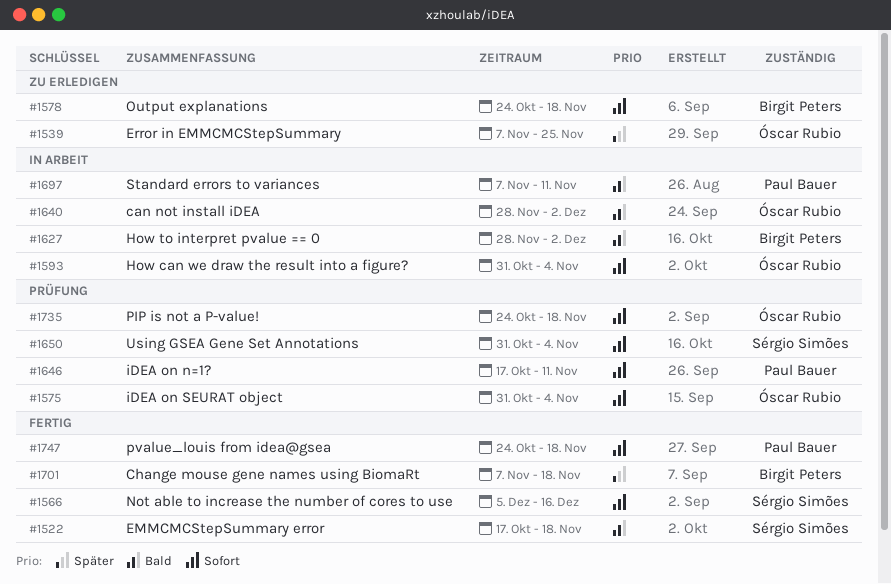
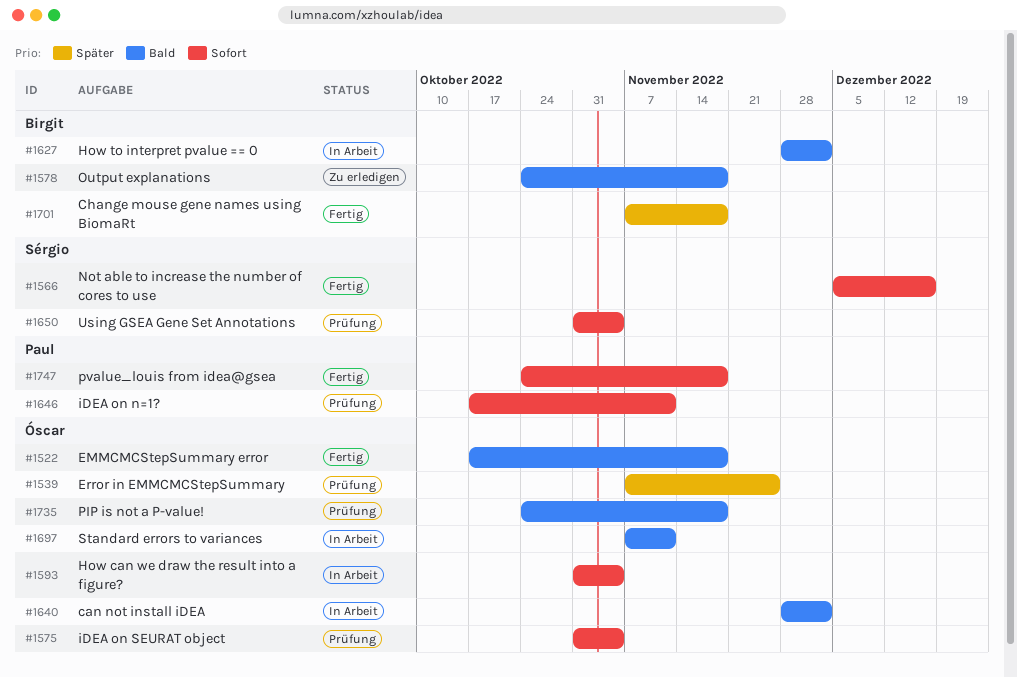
#1522, owner: Sérgio Simões -> Óscar Rubio
#1539, status: Zu erledigen -> Prüfung
#1578, priority: Sofort -> Bald
#1697, owner: Paul Bauer -> Óscar Rubio
#1735, priority: Sofort -> Bald

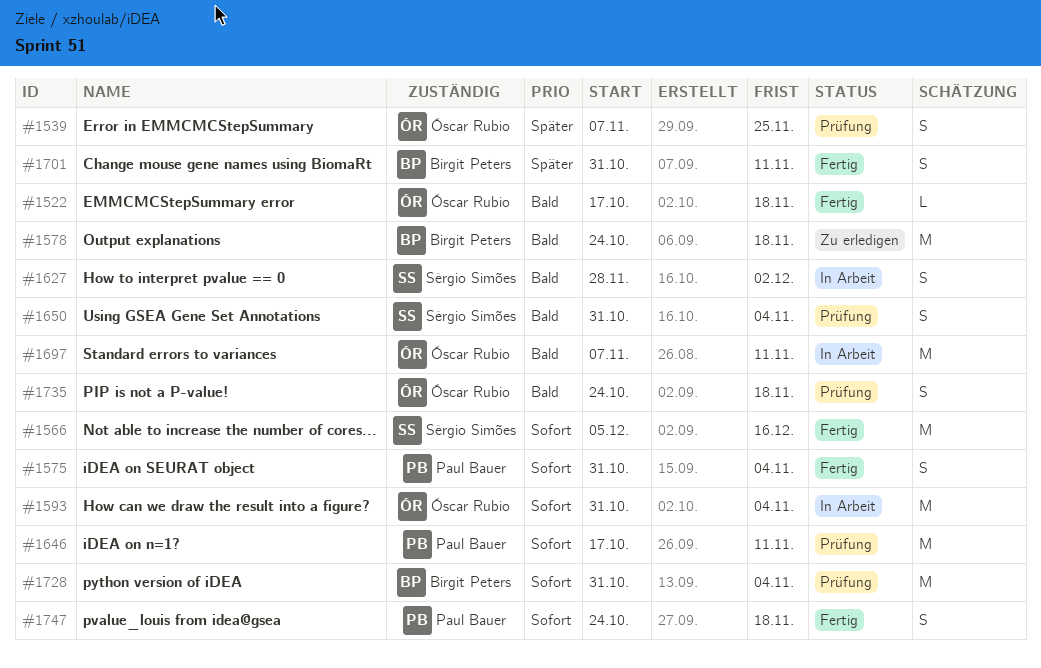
#1575, status: Prüfung -> Fertig
#1575, owner: Óscar Rubio -> Paul Bauer
#1627, owner: Birgit Peters -> Sérgio Simões
#1640: present -> none
#1650, priority: Sofort -> Bald
#1701, start: Nov 7 -> Oct 31
#1701, due: Nov 18 -> Nov 11
#1728: none -> present

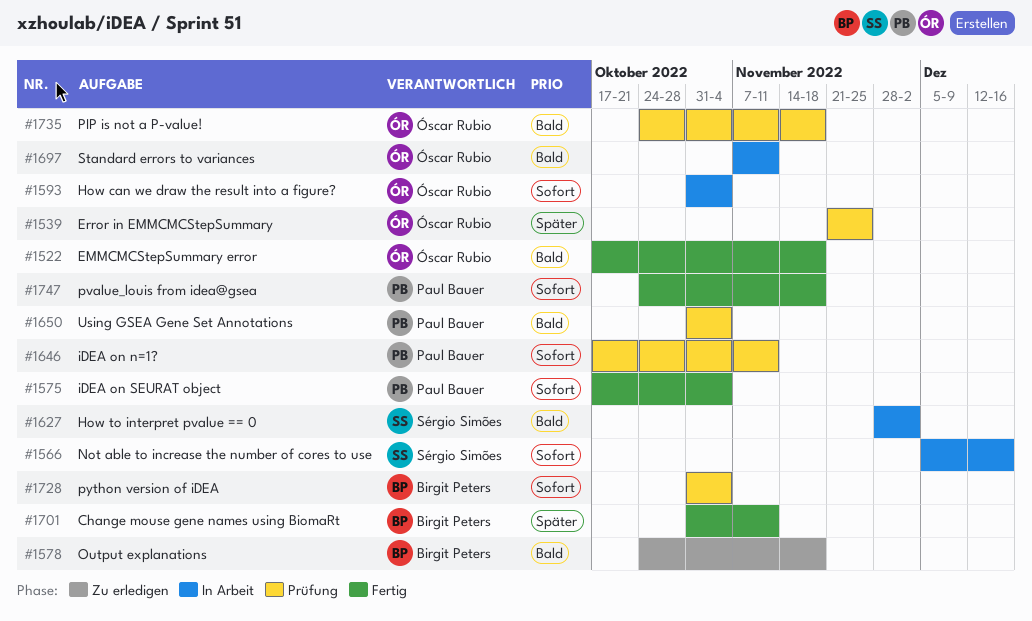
#1539, start: Nov 7 -> Nov 21
#1566, status: Fertig -> In Arbeit
#1575, start: Oct 31 -> Oct 17
#1650, owner: Sérgio Simões -> Paul Bauer

